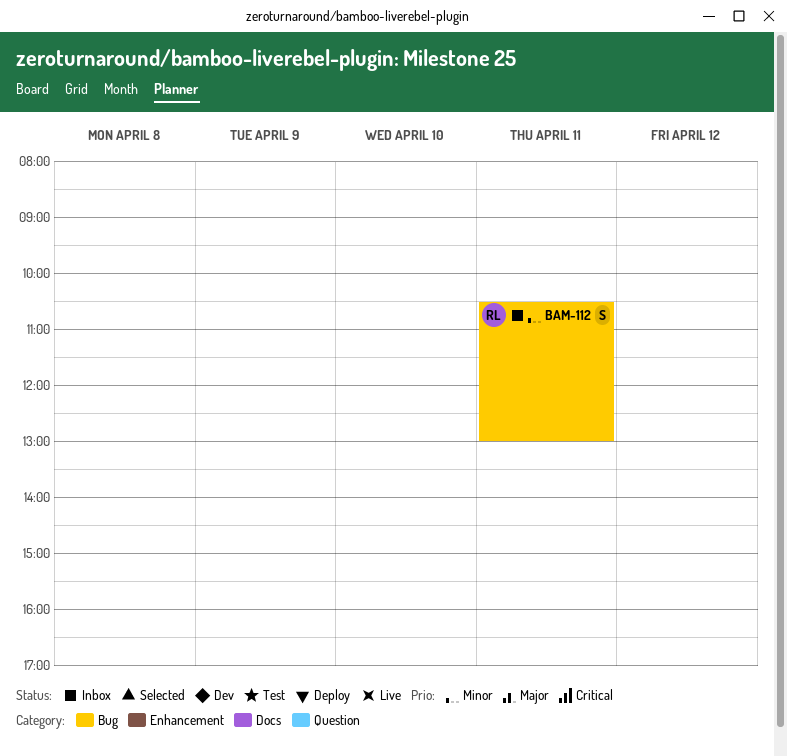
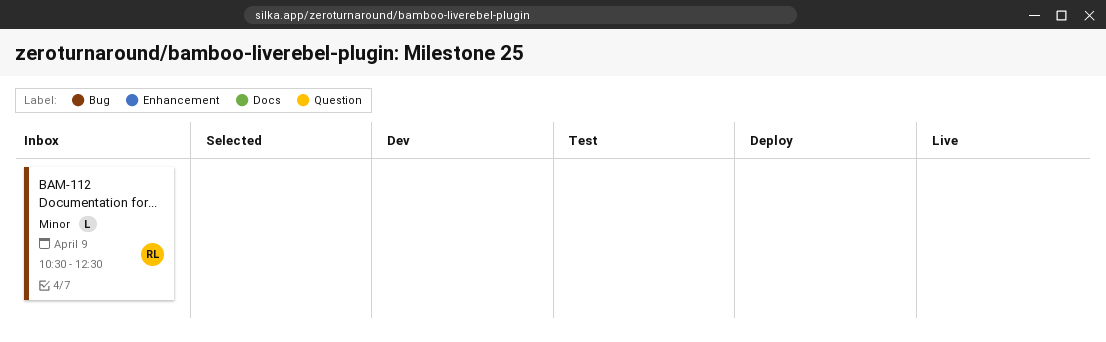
BAM-112, estimate: S -> L
BAM-112, day: Apr 11 -> Apr 9
BAM-112, ends: 13:00 -> 12:30

